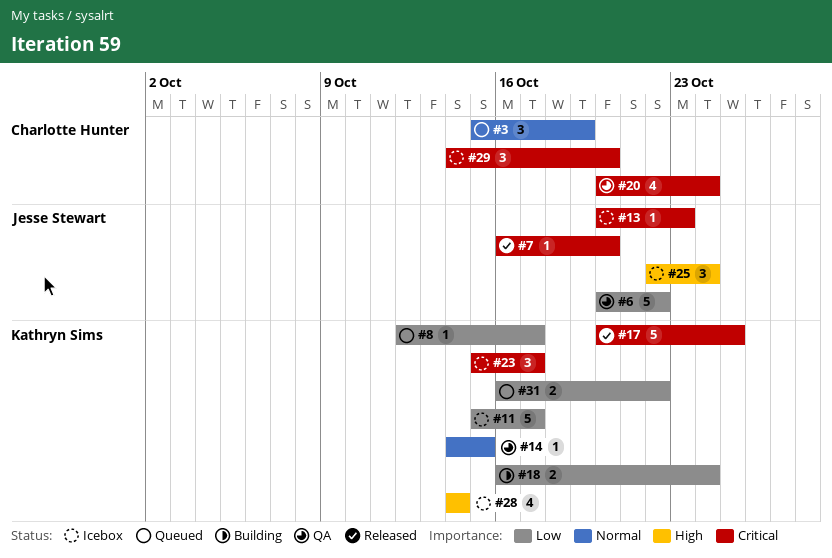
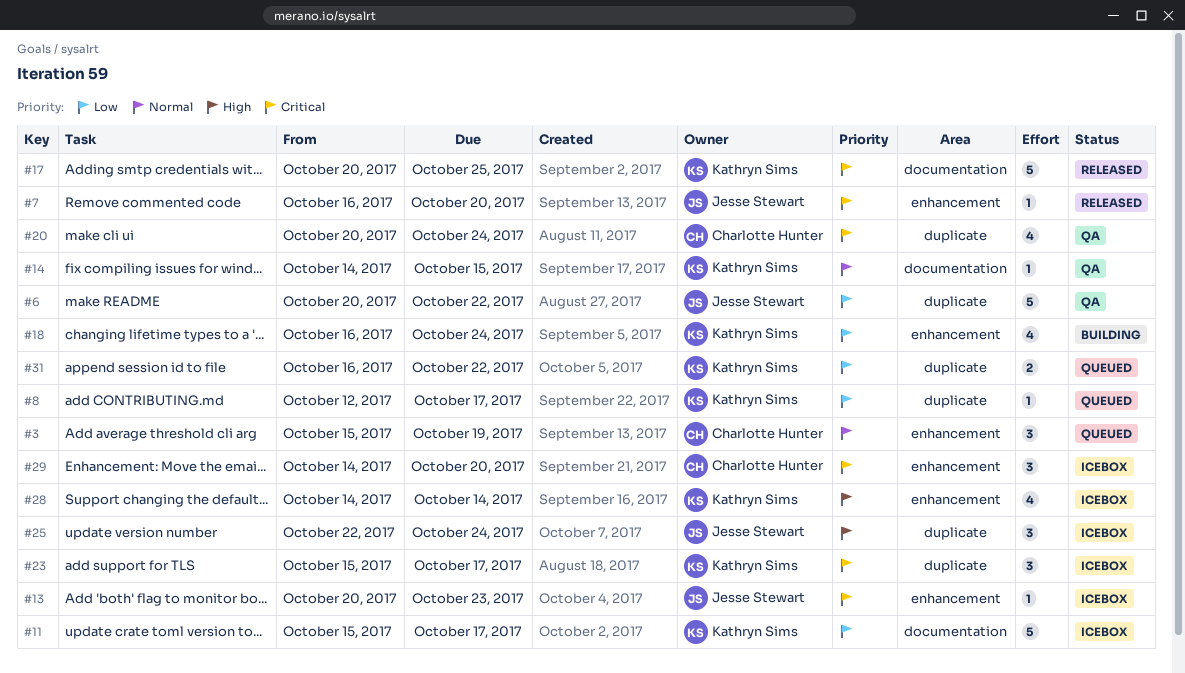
#18, estimate: 2 -> 4

